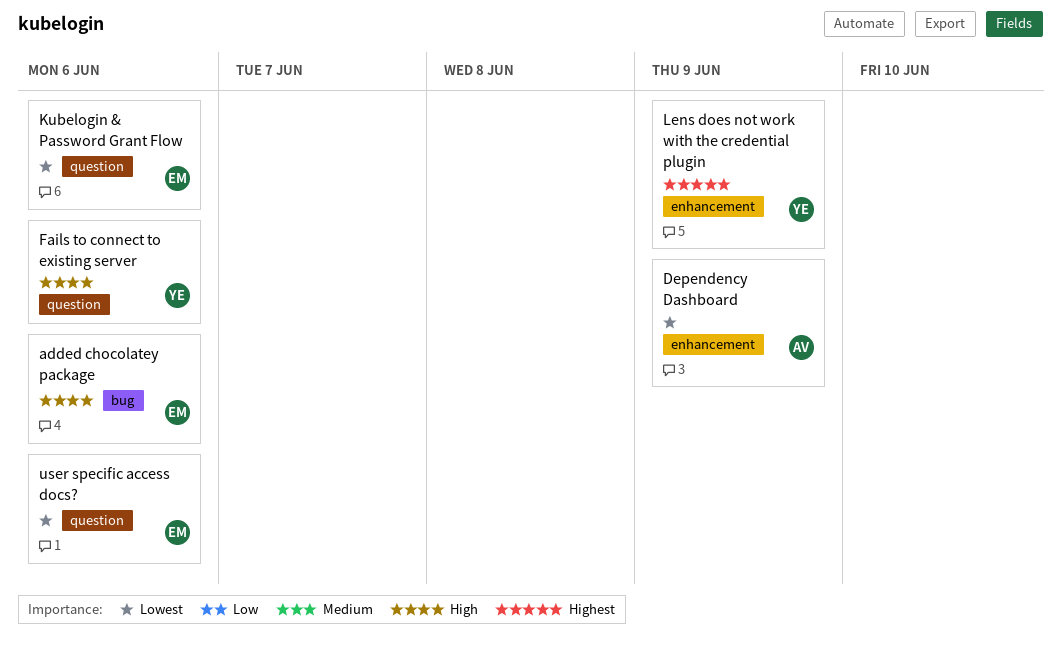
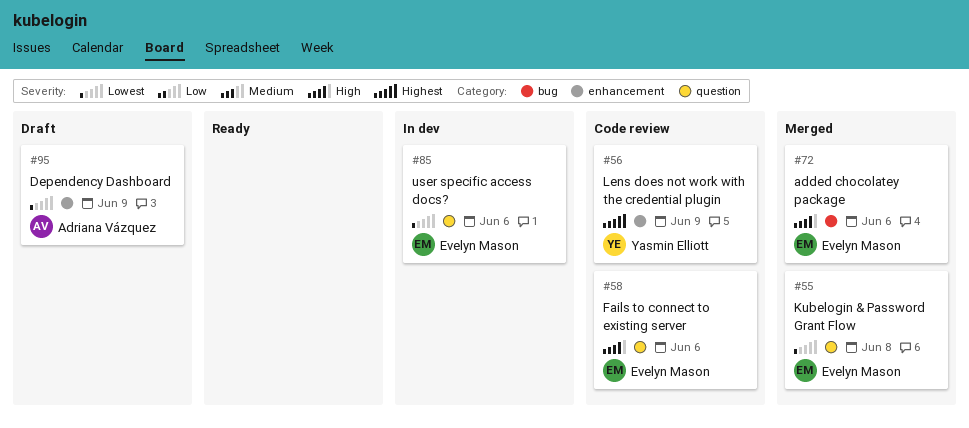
Fails to connect to existing server, owner: Yasmin Elliott -> Evelyn Mason
Kubelogin & Password Grant Flow, due: Jun 6 -> Jun 8

